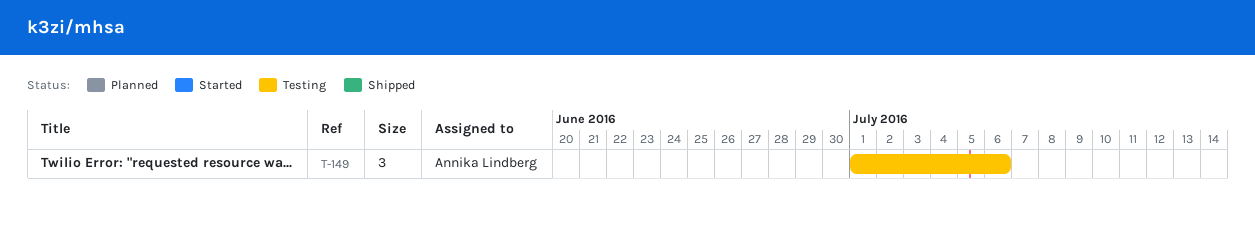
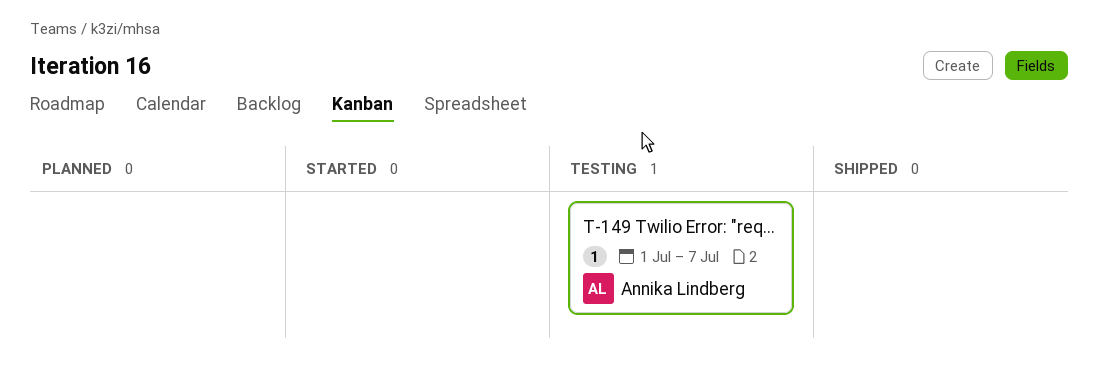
T-149, estimate: 3 -> 1
T-149, due: Jul 6 -> Jul 7

